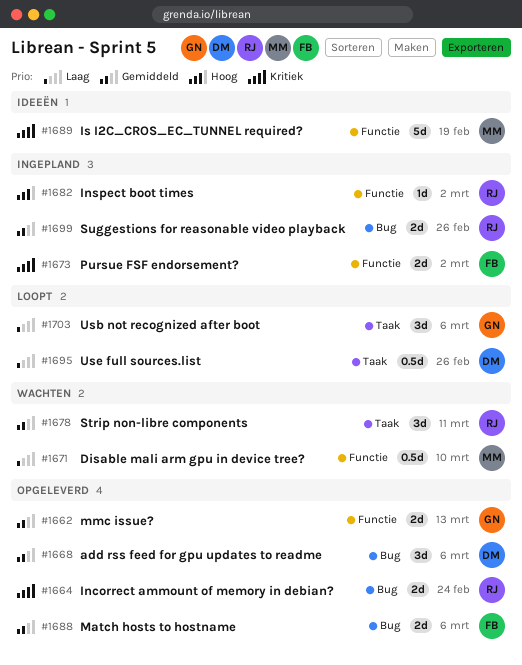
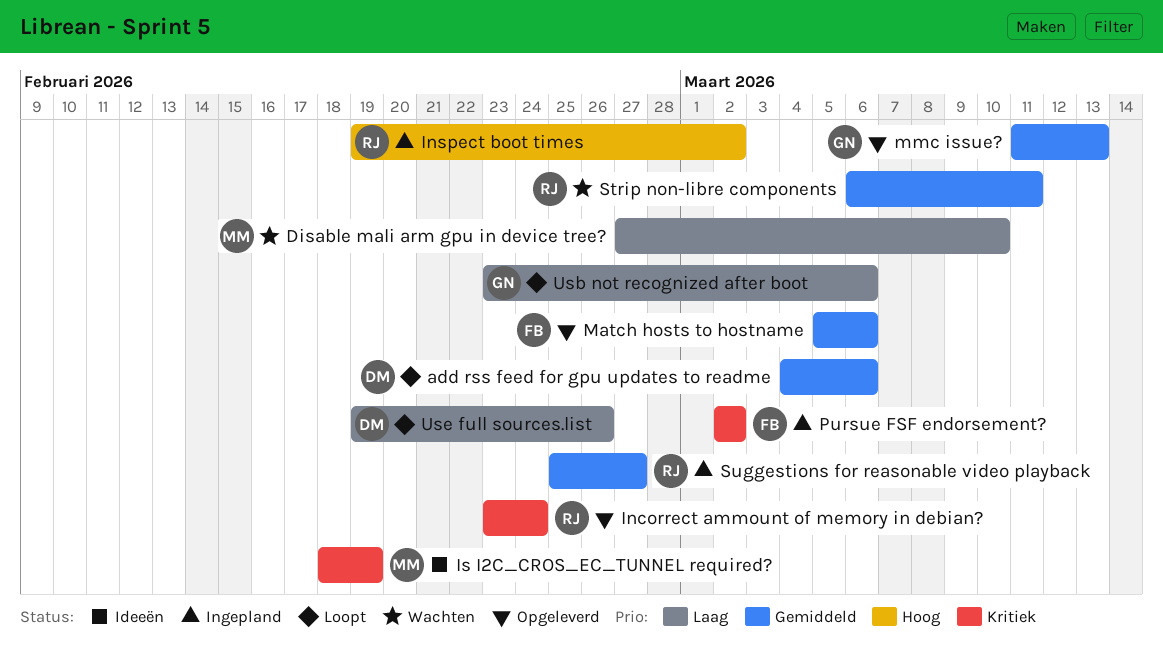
add rss feed for gpu updates to readme, status: Opgeleverd -> Loopt
Suggestions for reasonable video playback, due: Feb 26 -> Feb 27

